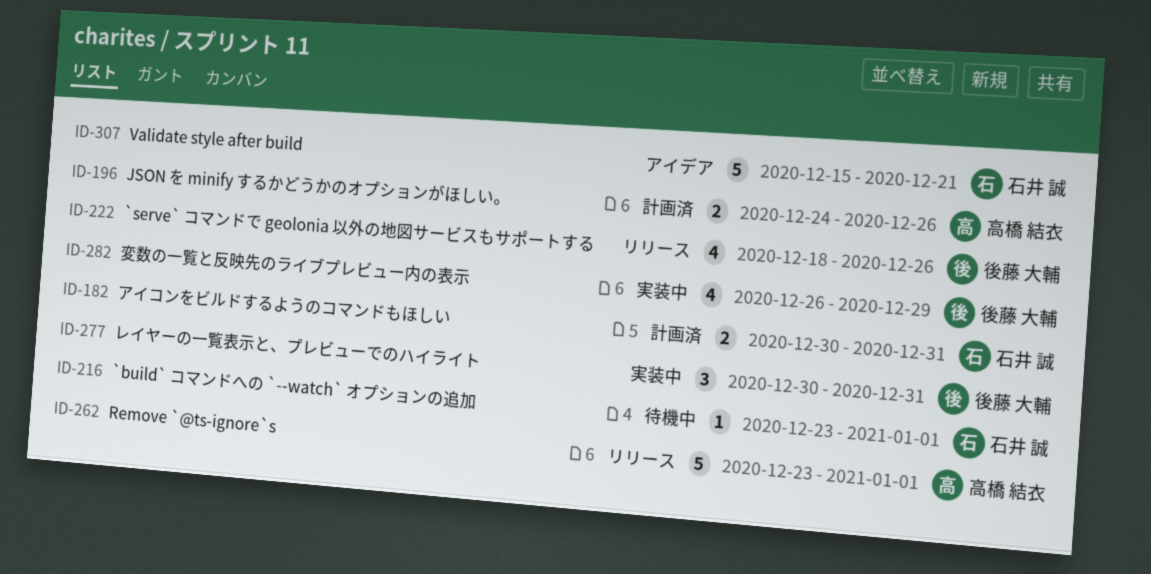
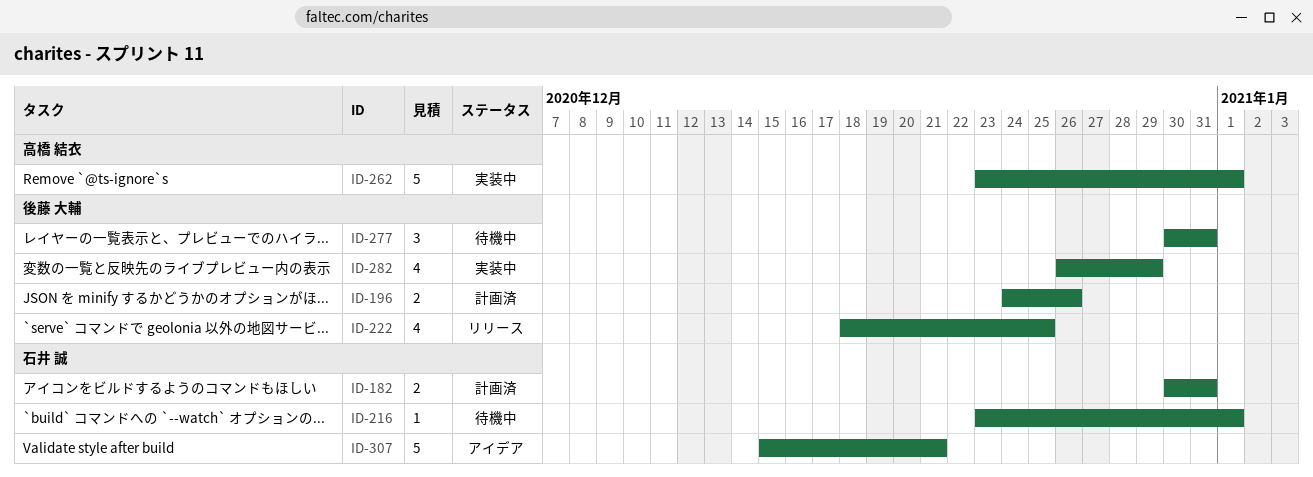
ID-196, owner: 高橋 結衣 -> 後藤 大輔
ID-222, due: Dec 26 -> Dec 25
ID-262, status: リリース -> 実装中
ID-277, status: 実装中 -> 待機中

